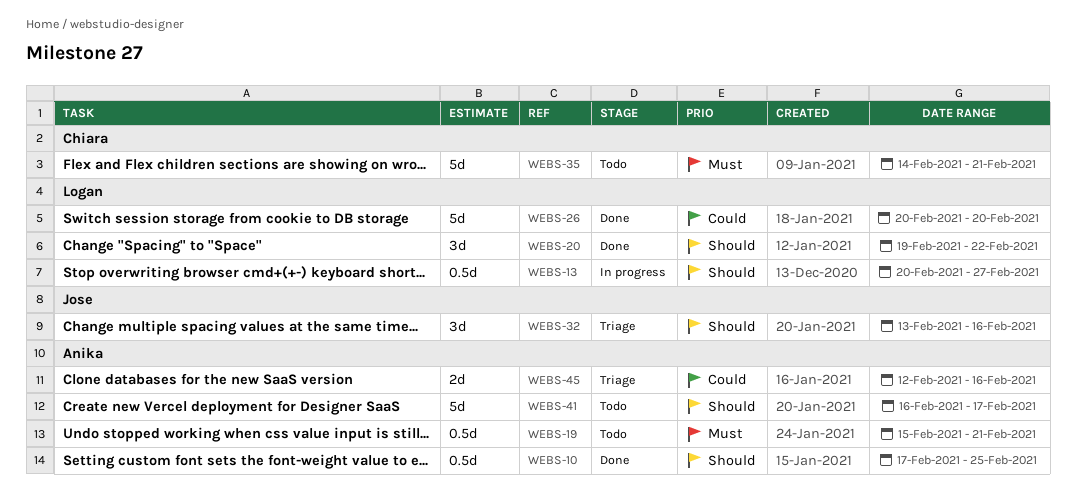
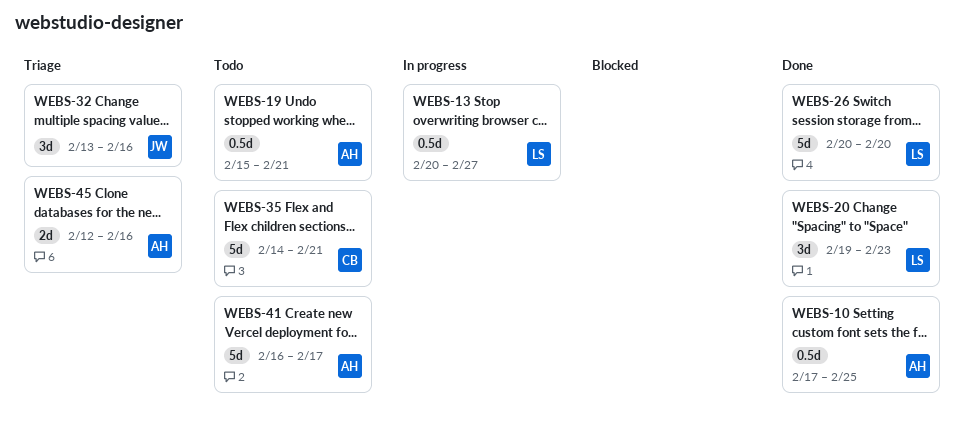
WEBS-20, due: Feb 22 -> Feb 23

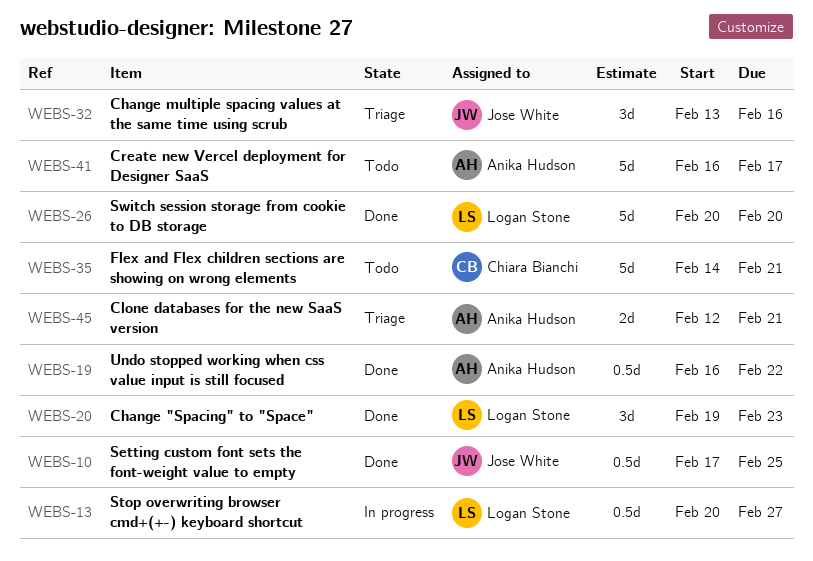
WEBS-10, owner: Anika Hudson -> Jose White
WEBS-19, status: Todo -> Done
WEBS-19, start: Feb 15 -> Feb 16
WEBS-19, due: Feb 21 -> Feb 22
WEBS-45, due: Feb 16 -> Feb 21

